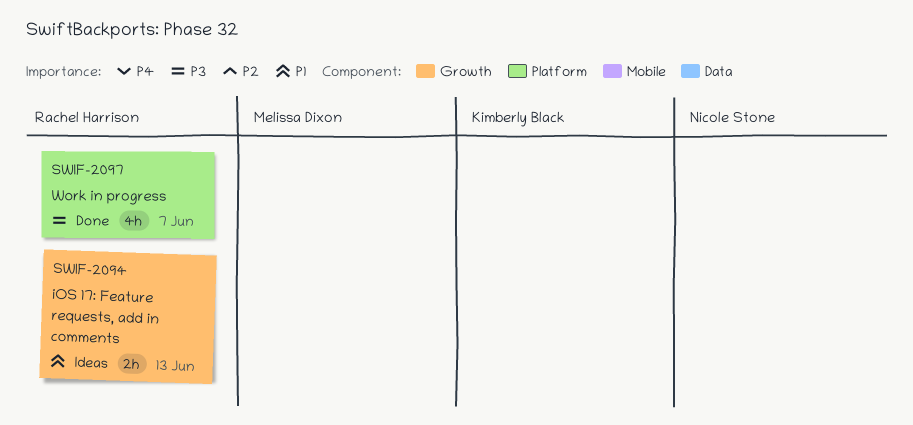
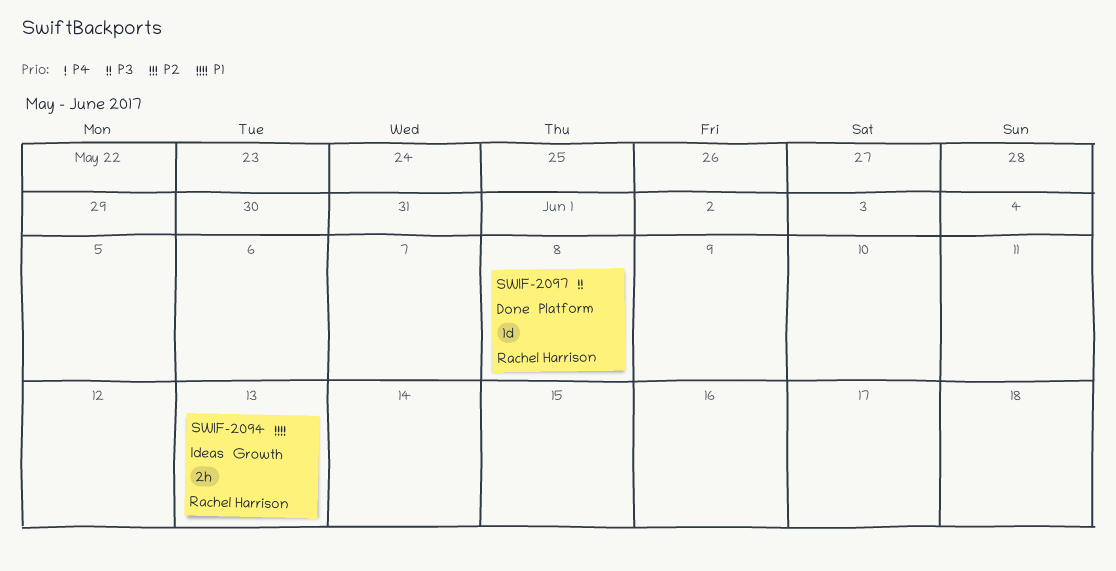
SWIF-2097, estimate: 4h -> 1d
SWIF-2097, due: Jun 7 -> Jun 8

